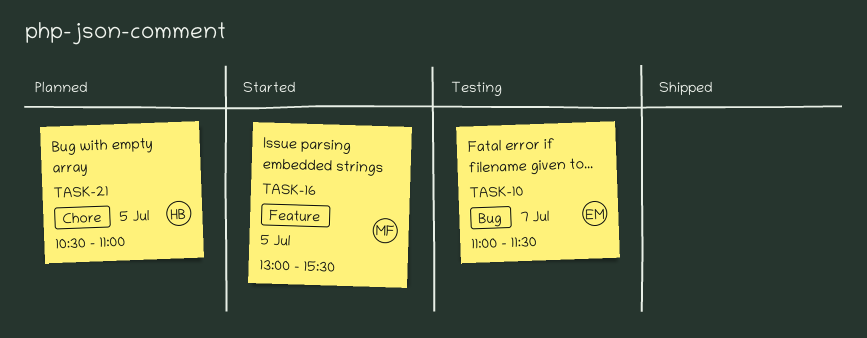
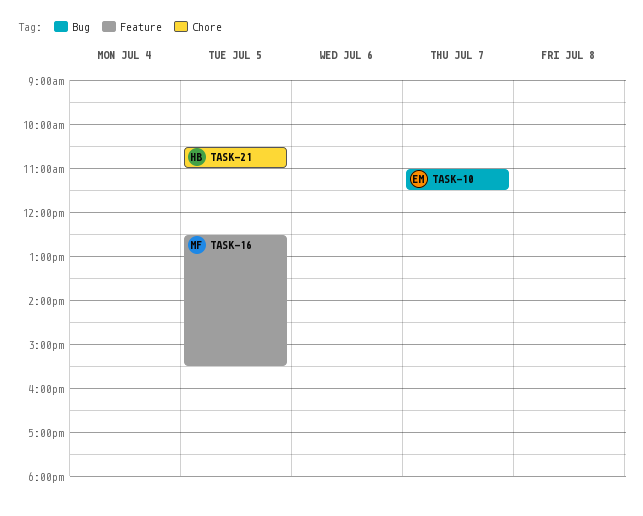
TASK-16, begins: 13:00 -> 12:30

